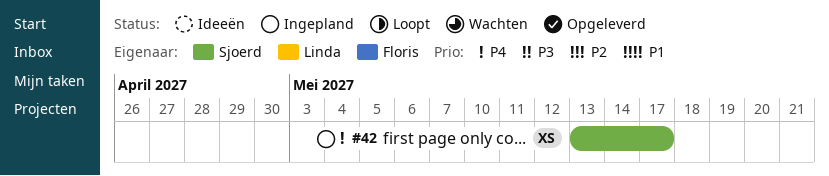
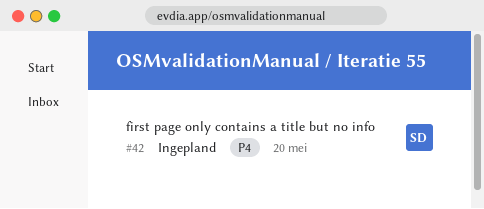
#42, due: May 17 -> May 20

